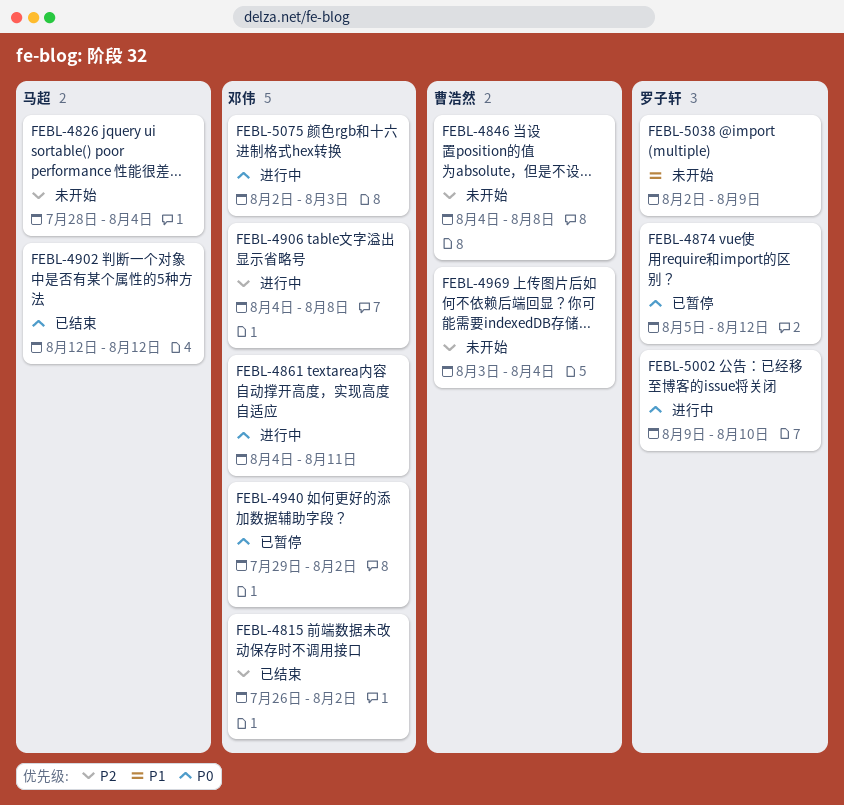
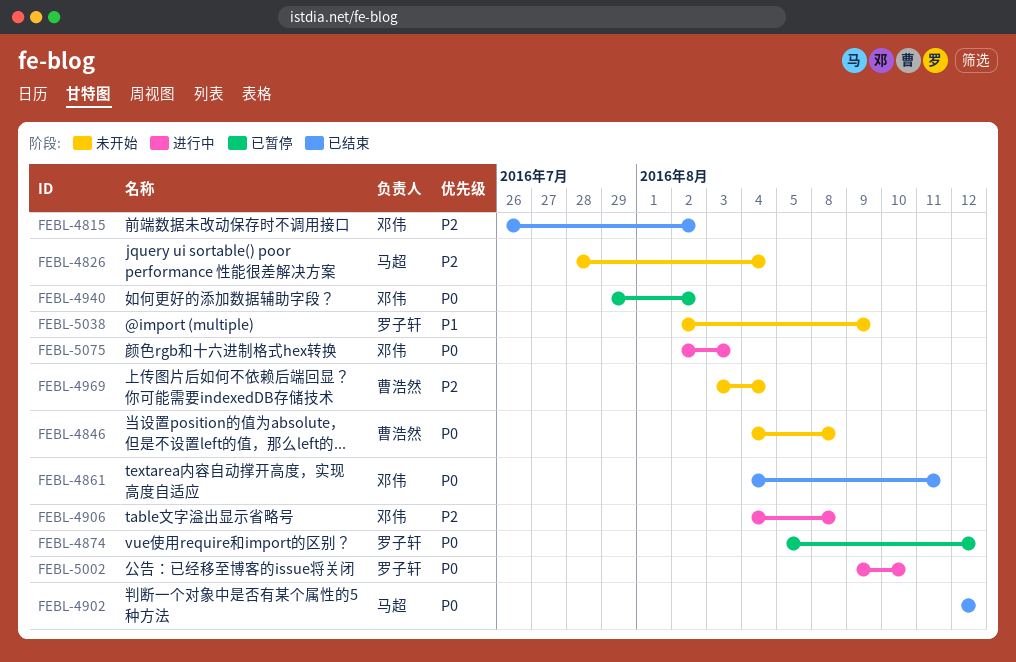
FEBL-4846, priority: P2 -> P0
FEBL-4861, status: 进行中 -> 已结束

